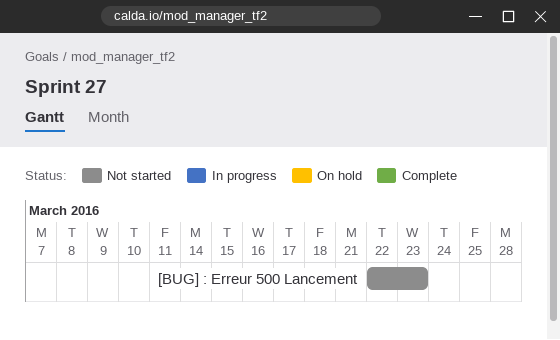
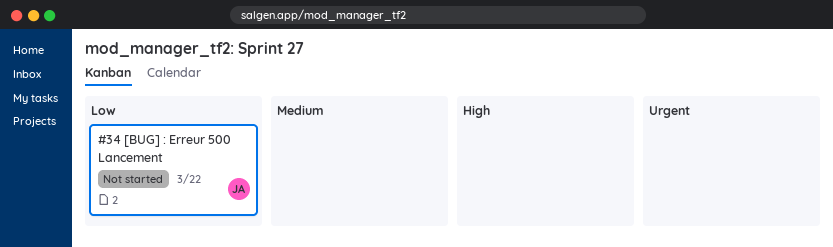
[BUG] : Erreur 500 Lancement, due: Mar 23 -> Mar 22

